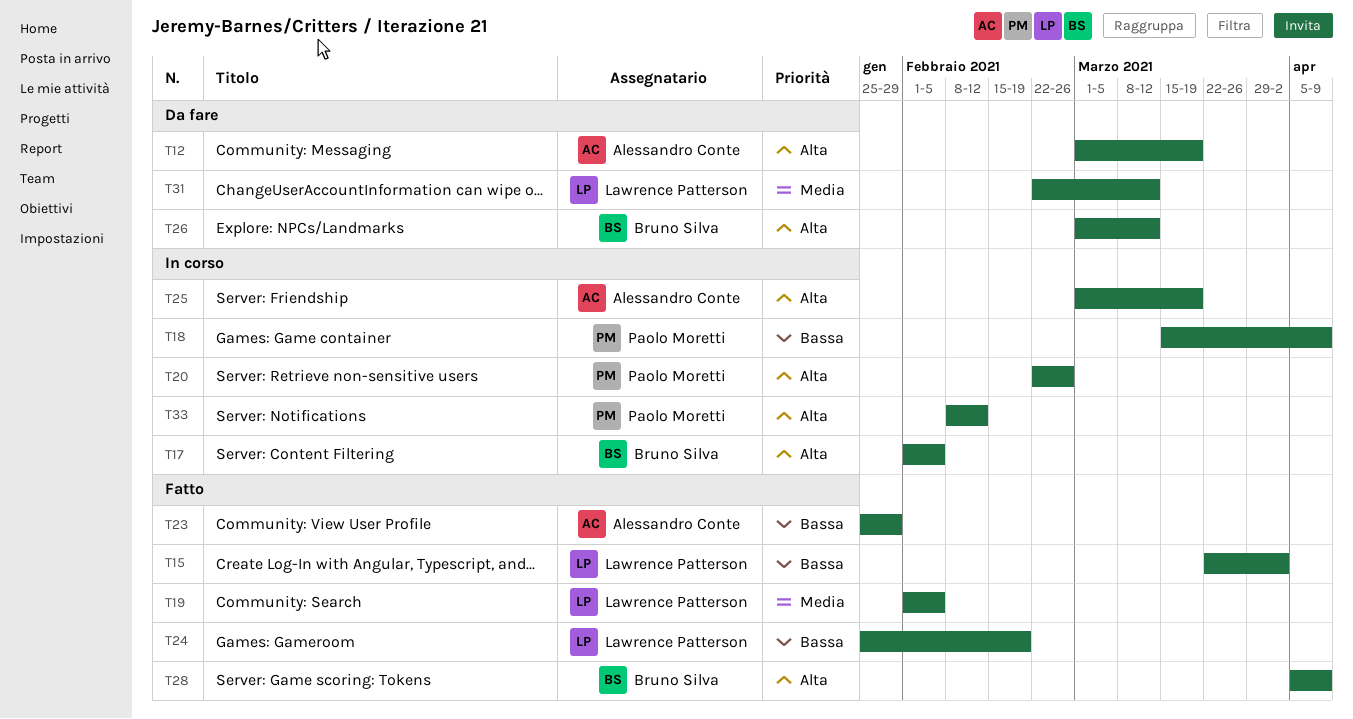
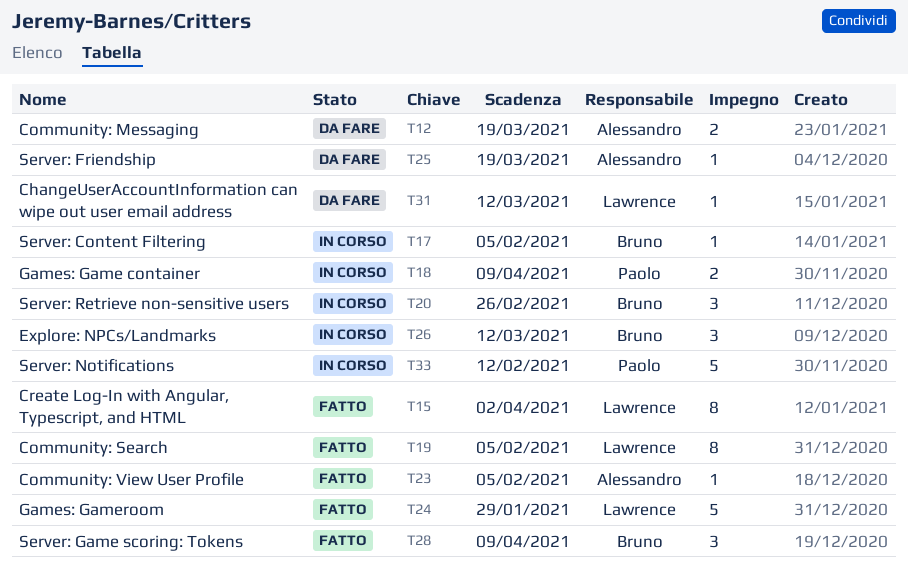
T20, owner: Paolo Moretti -> Bruno Silva
T23, due: Jan 29 -> Feb 5
T24, due: Feb 19 -> Jan 29
T25, status: In corso -> Da fare
T26, status: Da fare -> In corso

